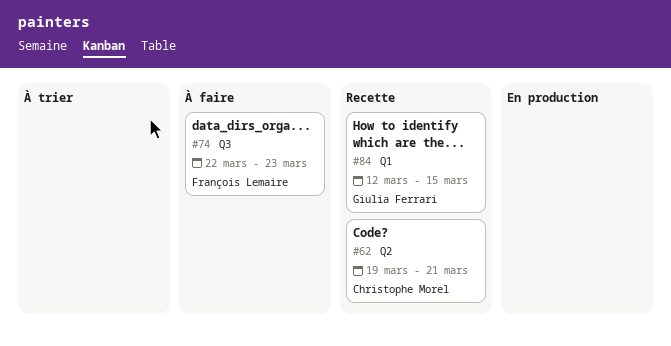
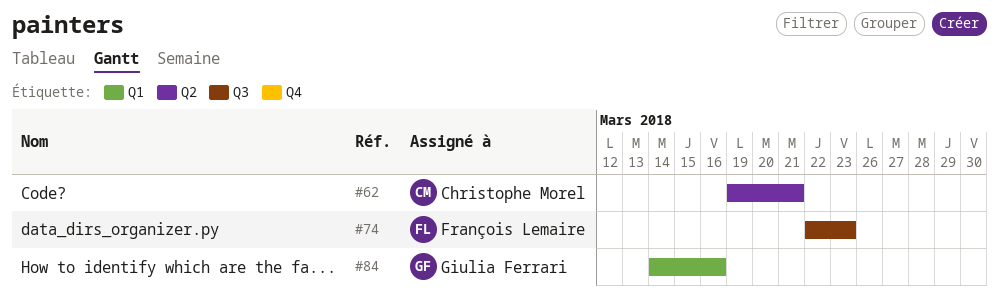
#84, start: Mar 12 -> Mar 14
#84, due: Mar 15 -> Mar 16

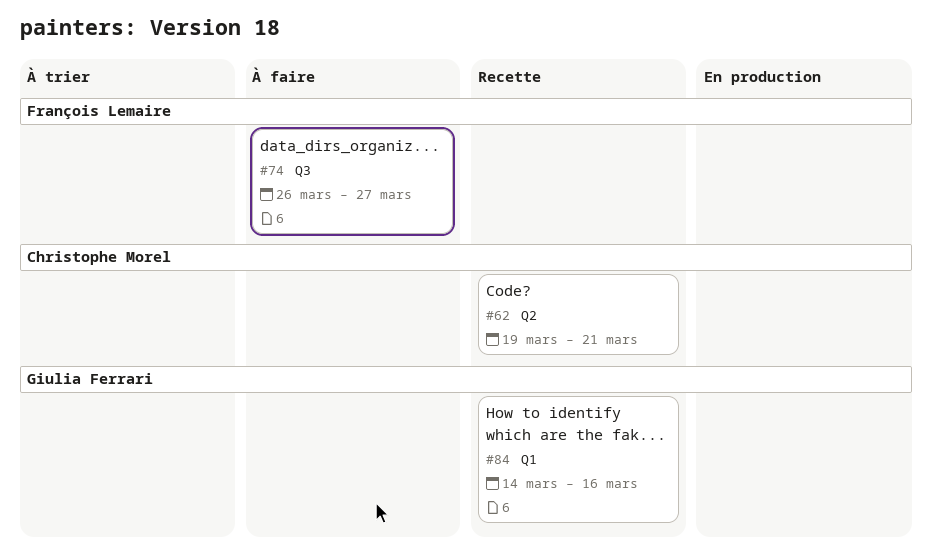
#74, start: Mar 22 -> Mar 26
#74, due: Mar 23 -> Mar 27

